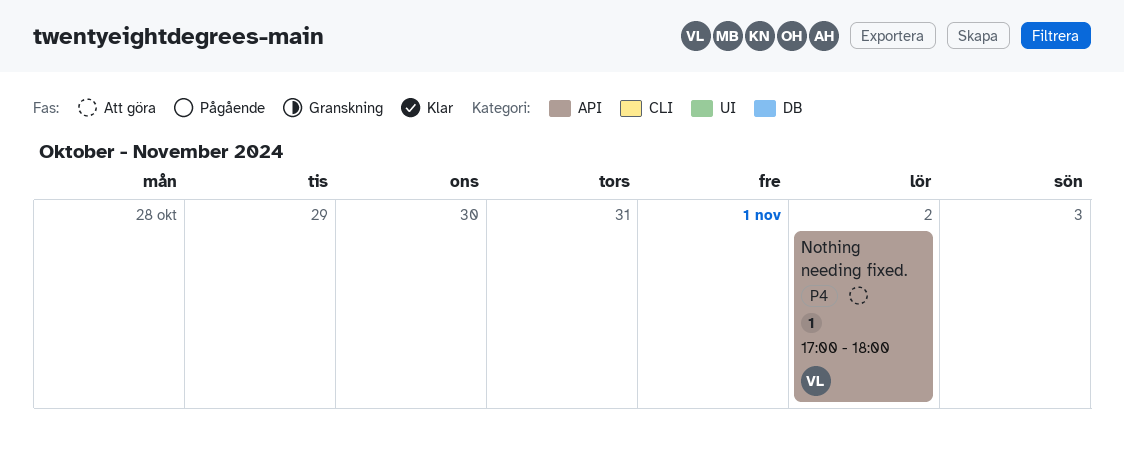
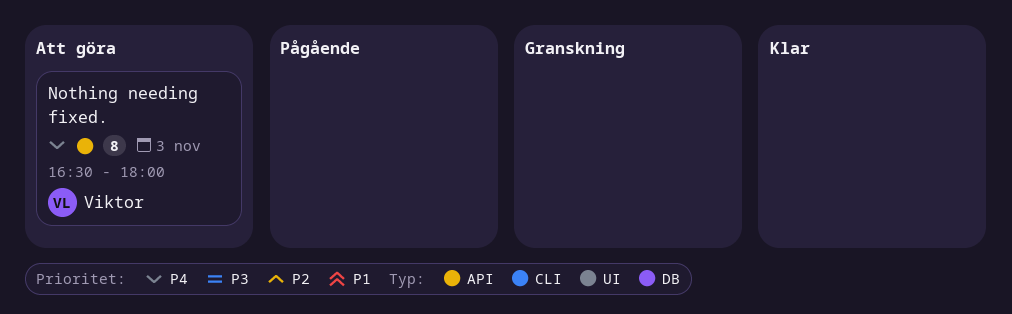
Nothing needing fixed., estimate: 1 -> 8
Nothing needing fixed., day: Nov 2 -> Nov 3
Nothing needing fixed., begins: 17:00 -> 16:30

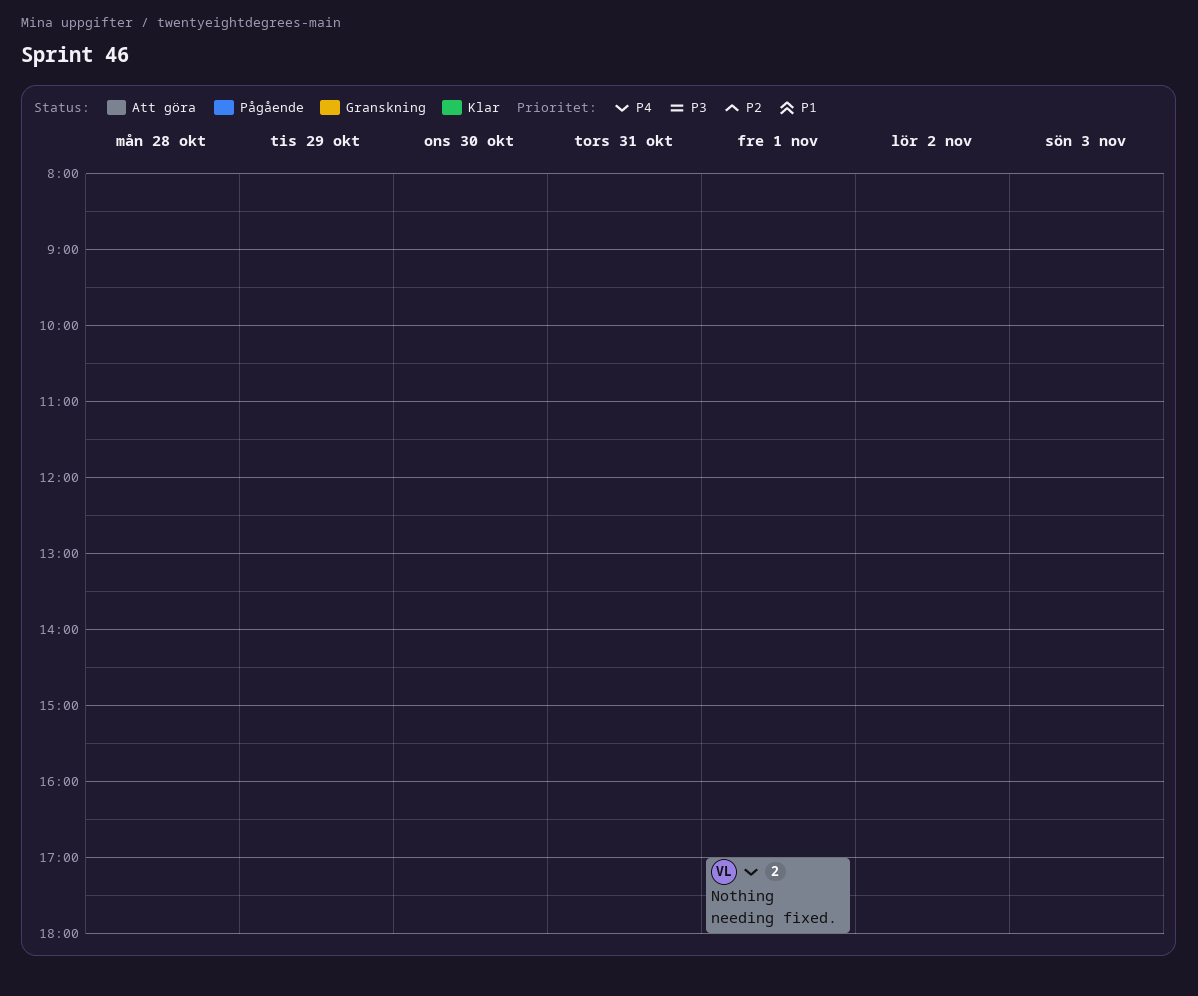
Nothing needing fixed., estimate: 8 -> 2
Nothing needing fixed., day: Nov 3 -> Nov 1
Nothing needing fixed., begins: 16:30 -> 17:00

